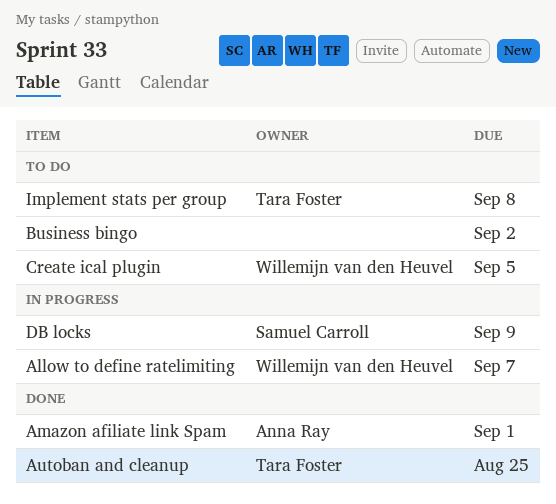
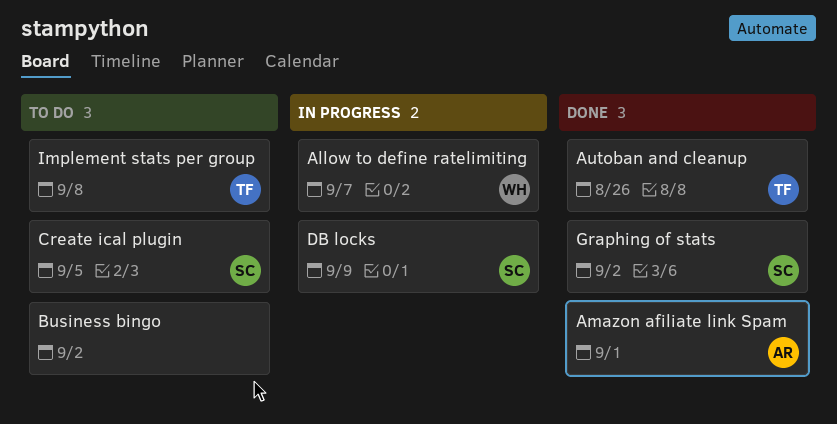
Autoban and cleanup, due: Aug 25 -> Aug 26
Create ical plugin, owner: Willemijn van den Heuvel -> Samuel Carroll
Graphing of stats: none -> present

